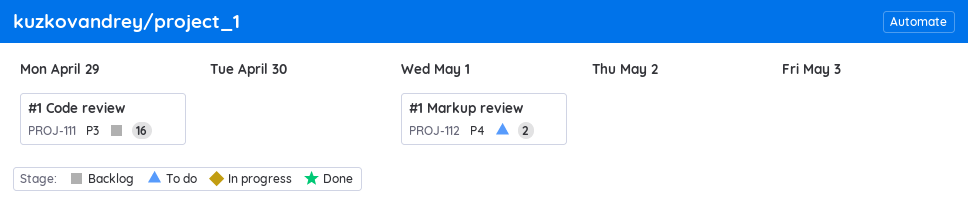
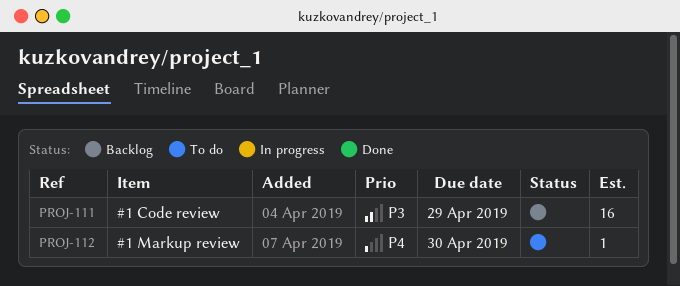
PROJ-112, estimate: 2 -> 1
PROJ-112, due: May 1 -> Apr 30

